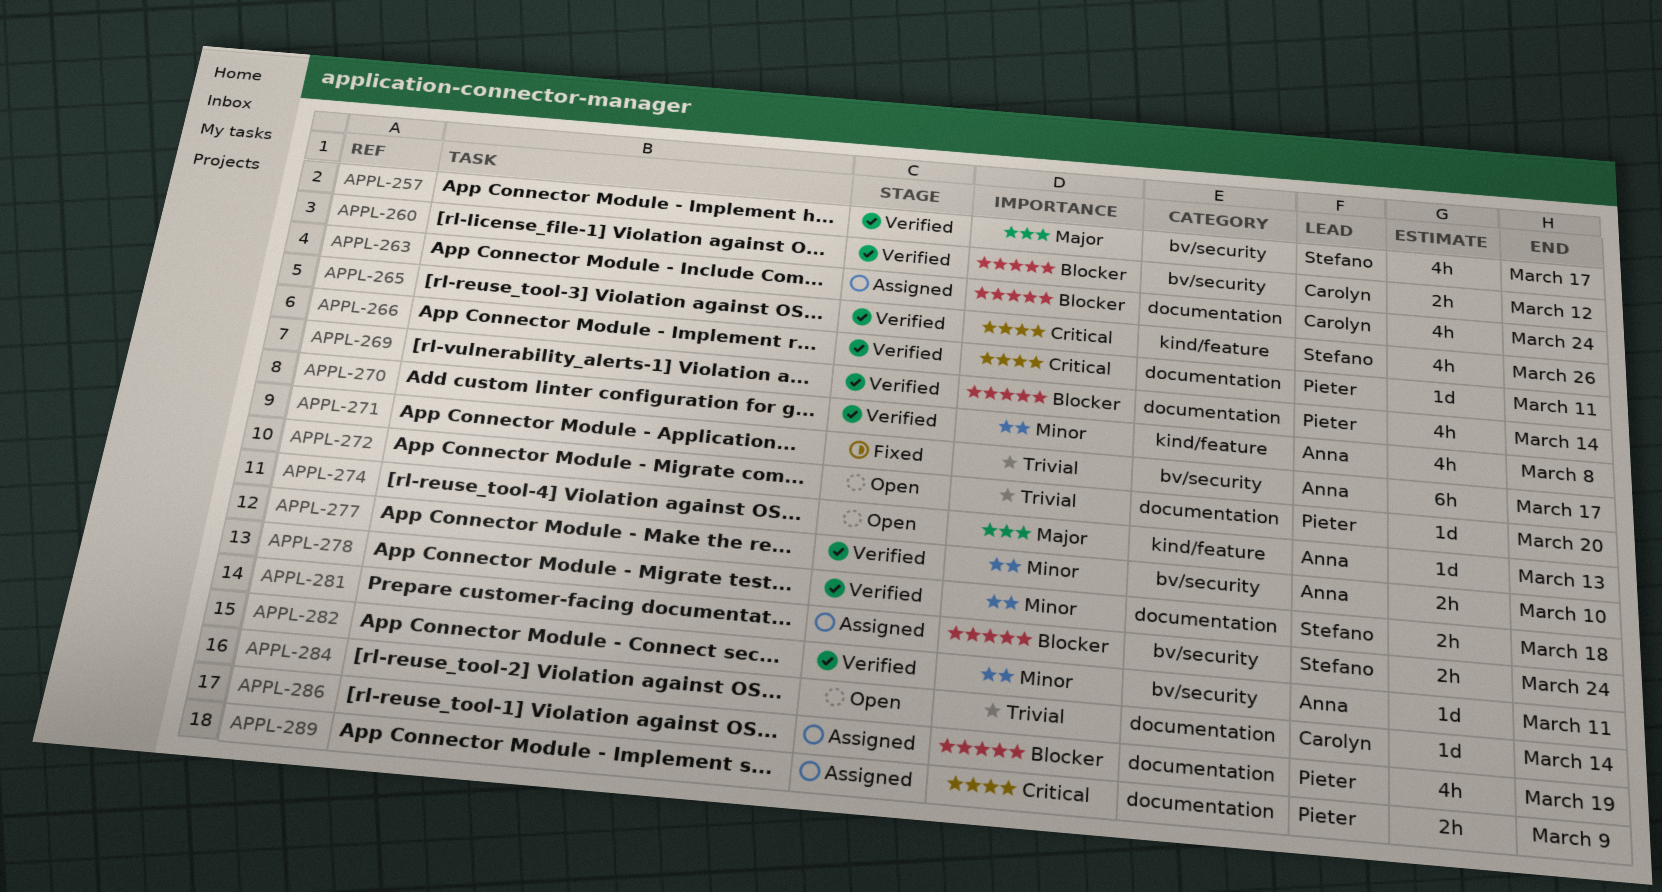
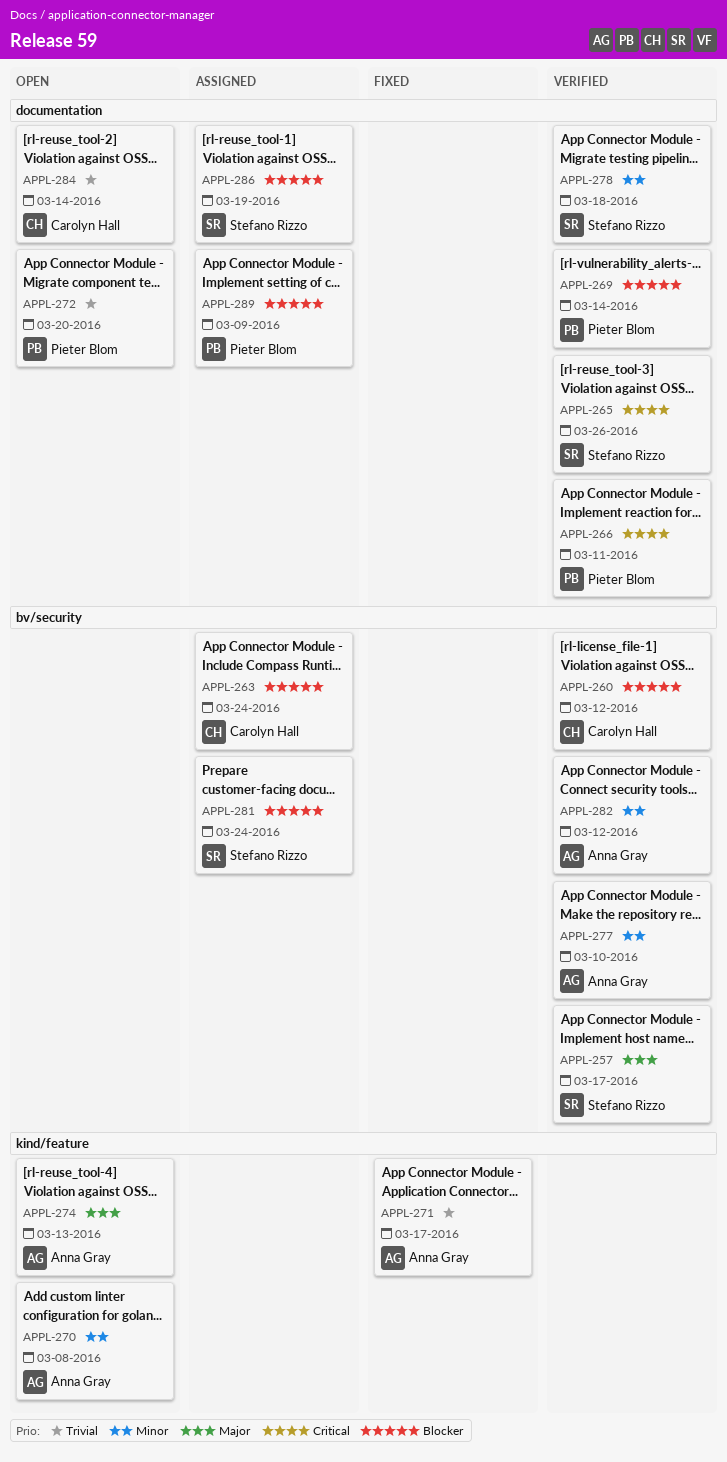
APPL-263, label: documentation -> bv/security
APPL-265, label: kind/feature -> documentation
APPL-270, status: Verified -> Open
APPL-271, label: bv/security -> kind/feature
APPL-282, due: Mar 11 -> Mar 12
APPL-286, owner: Pieter Blom -> Stefano Rizzo
APPL-289, priority: Critical -> Blocker

